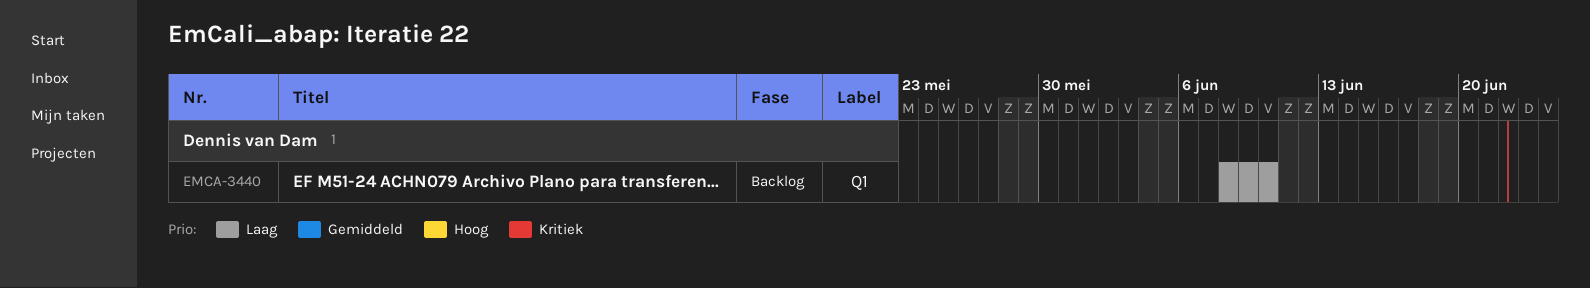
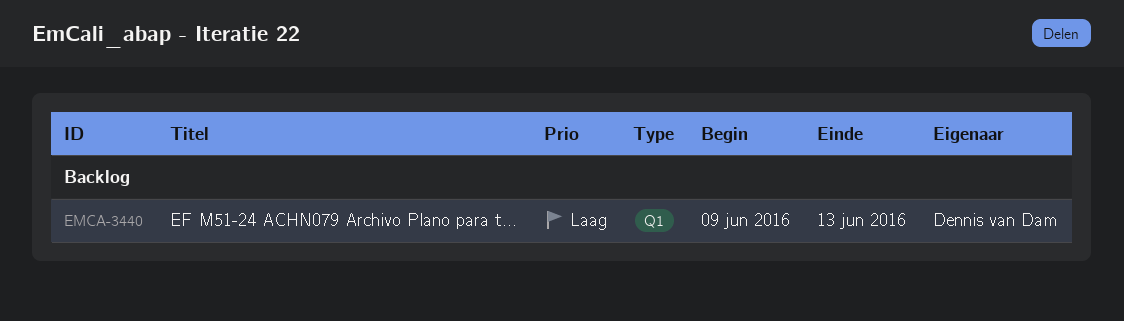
EMCA-3440, start: Jun 8 -> Jun 9
EMCA-3440, due: Jun 10 -> Jun 13

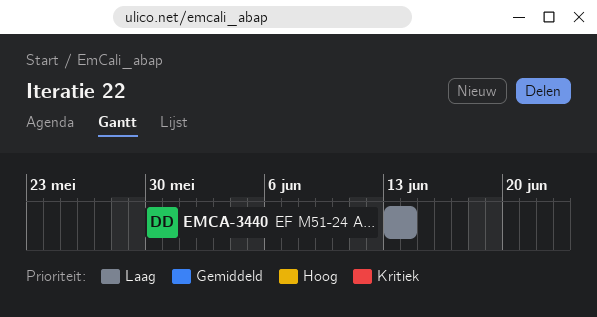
EMCA-3440, start: Jun 9 -> Jun 13
EMCA-3440, due: Jun 13 -> Jun 14

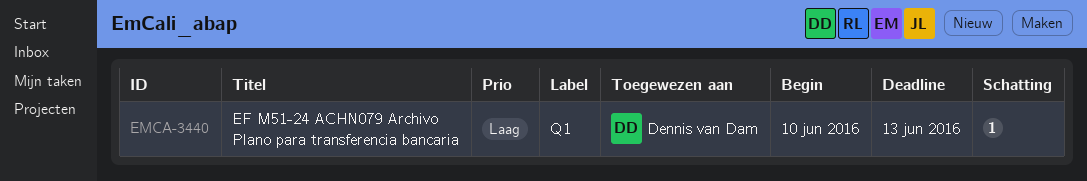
EMCA-3440, start: Jun 13 -> Jun 10
EMCA-3440, due: Jun 14 -> Jun 13

